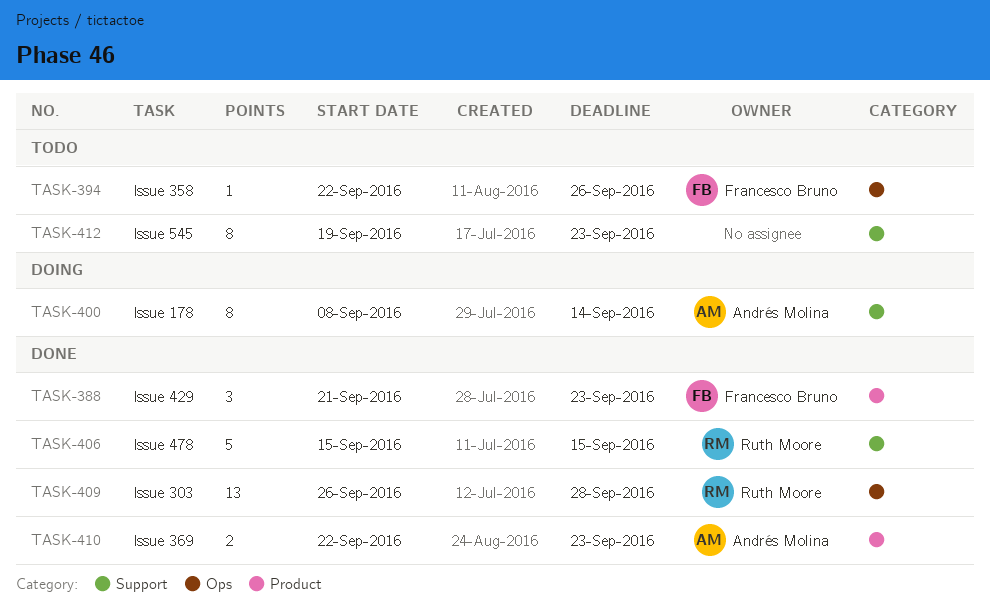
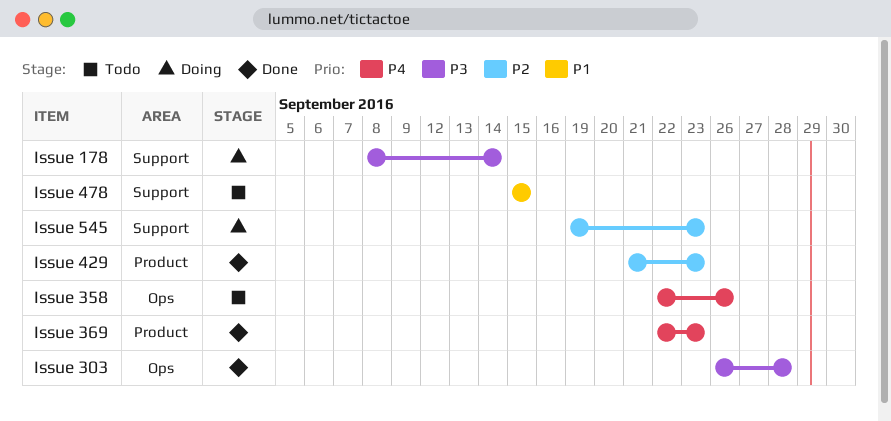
Issue 478, status: Done -> Todo
Issue 545, status: Todo -> Doing

